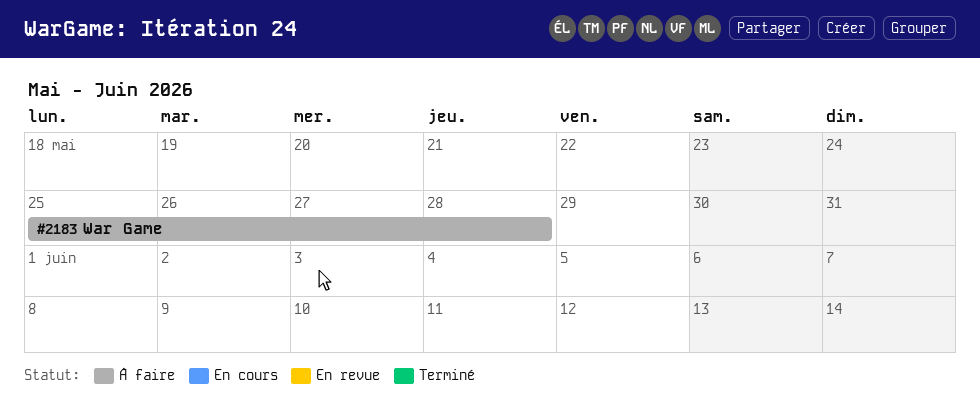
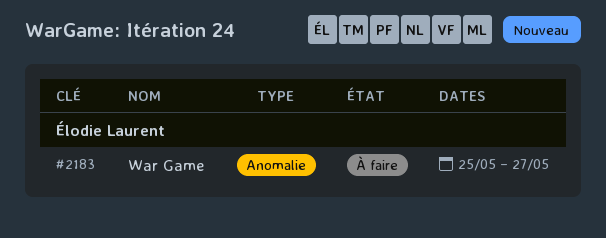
#2183, due: May 28 -> May 27

